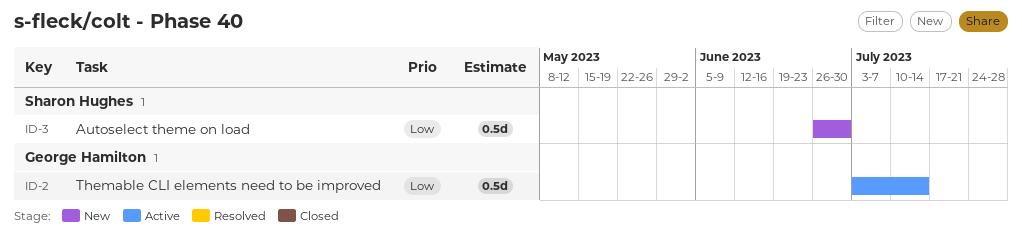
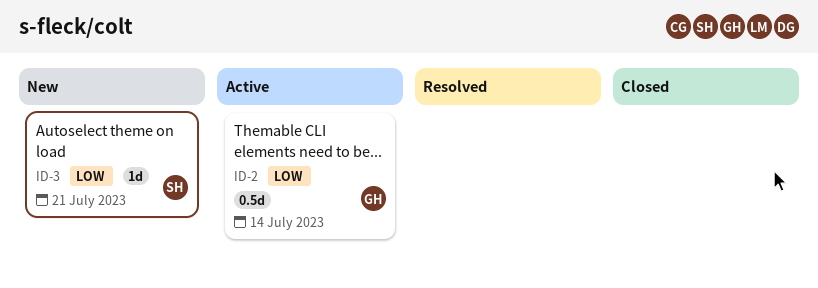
ID-3, estimate: 0.5d -> 1d
ID-3, due: Jun 30 -> Jul 21

